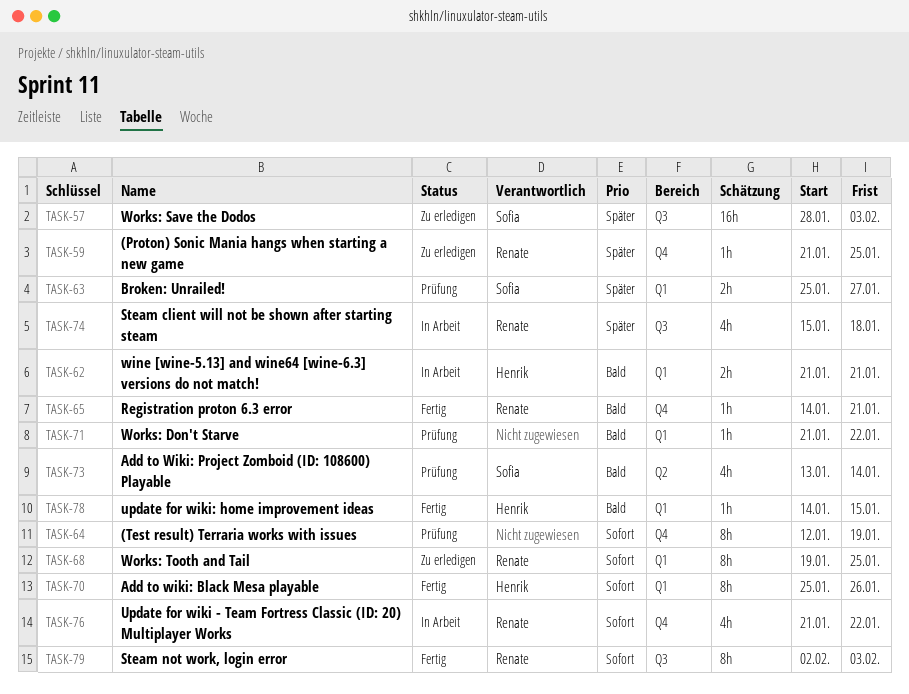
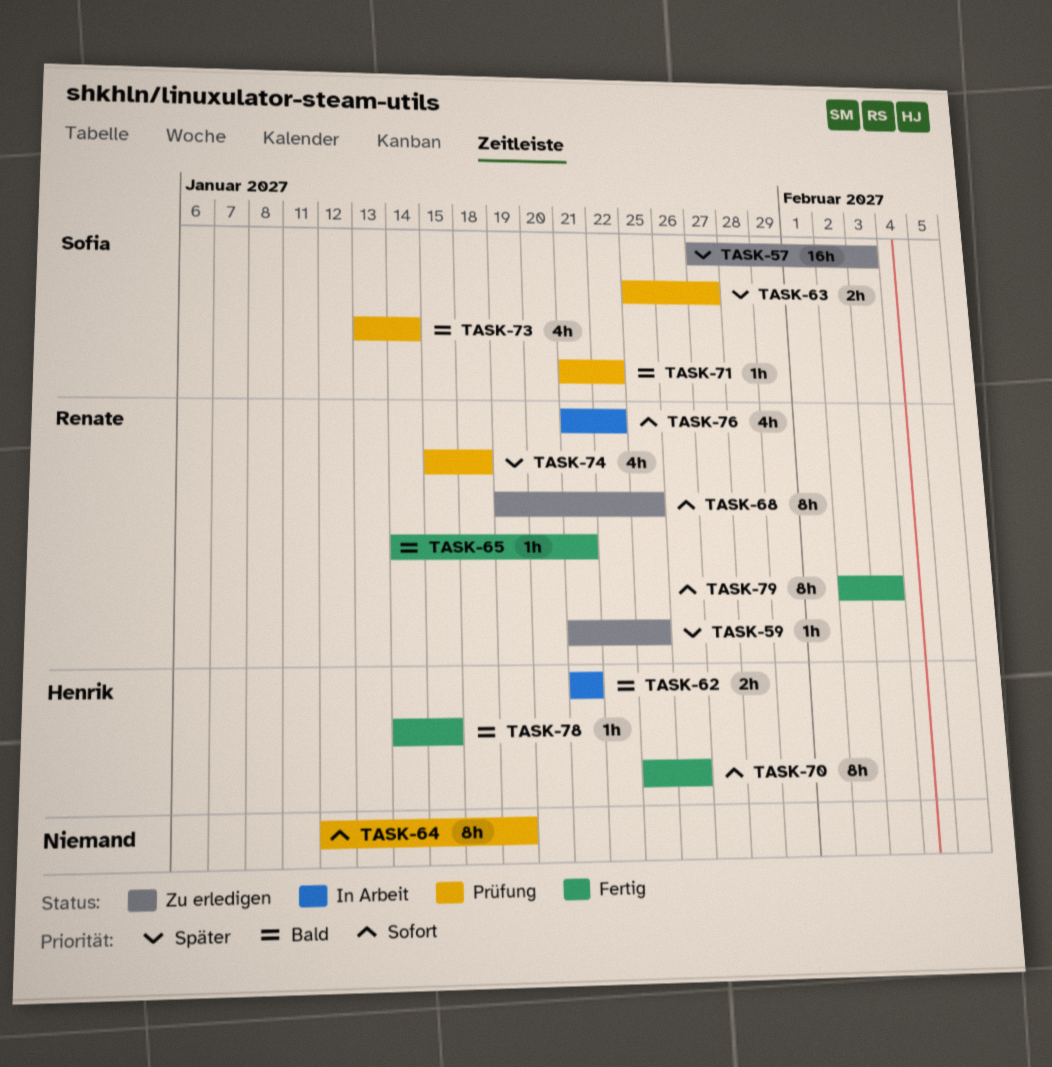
TASK-57, start: Jan 28 -> Jan 27
TASK-71, owner: none -> Sofia
TASK-74, status: In Arbeit -> Prüfung

